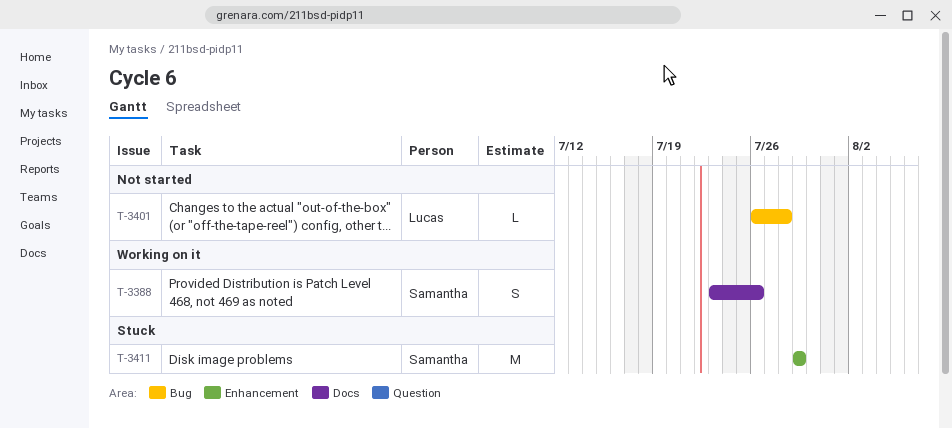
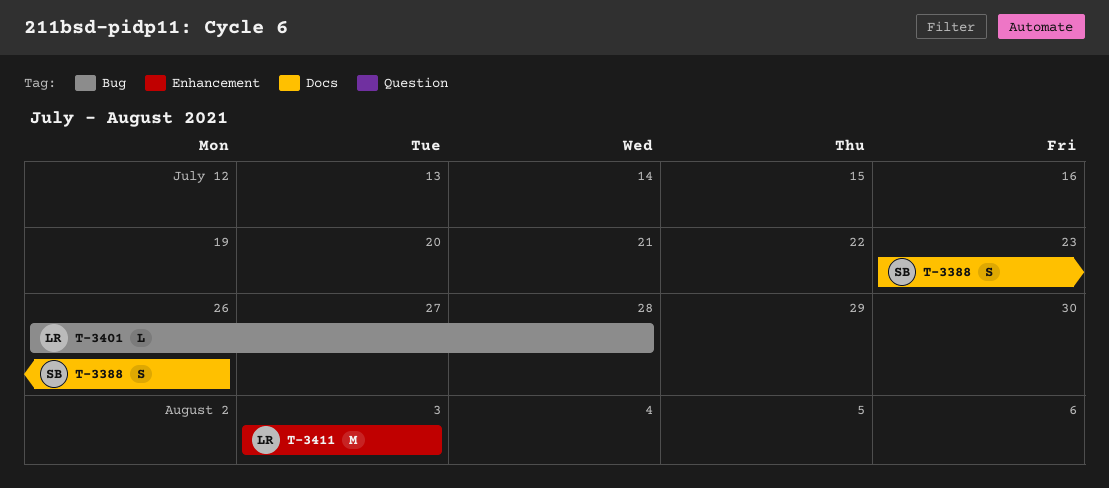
T-3411, owner: Samantha -> Lucas
T-3411, start: Jul 29 -> Aug 3
T-3411, due: Jul 29 -> Aug 3

